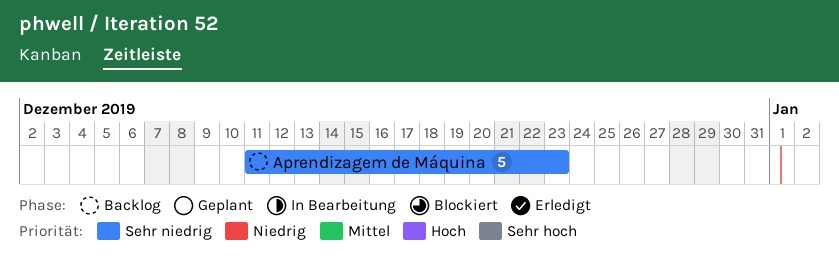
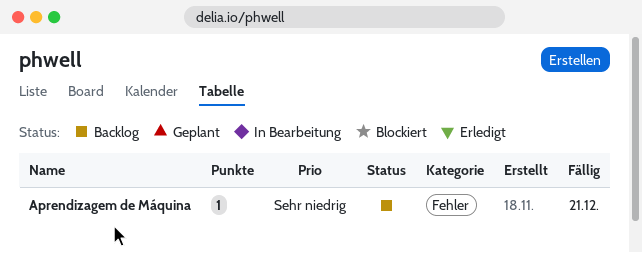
Aprendizagem de Máquina, estimate: 5 -> 1
Aprendizagem de Máquina, due: Dec 23 -> Dec 21

